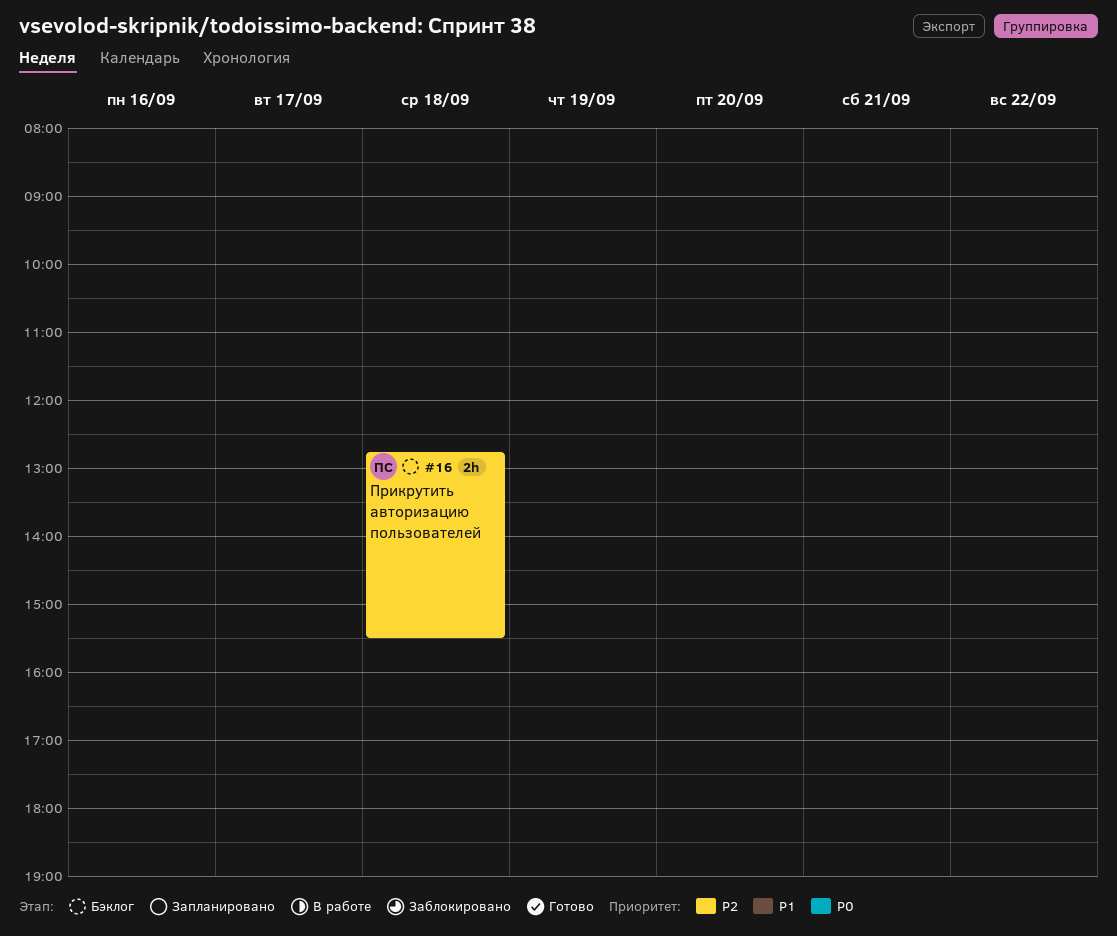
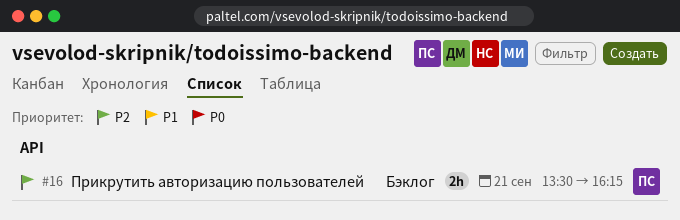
#16, day: Sep 18 -> Sep 21
#16, begins: 12:45 -> 13:30
#16, ends: 15:30 -> 16:15

